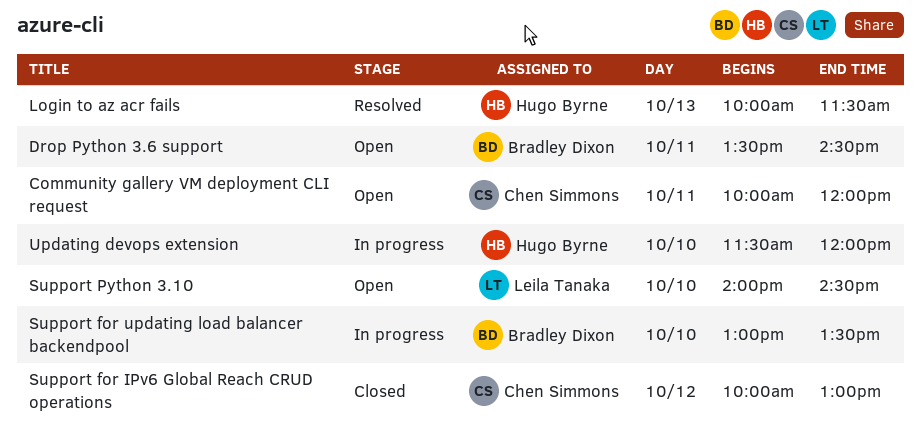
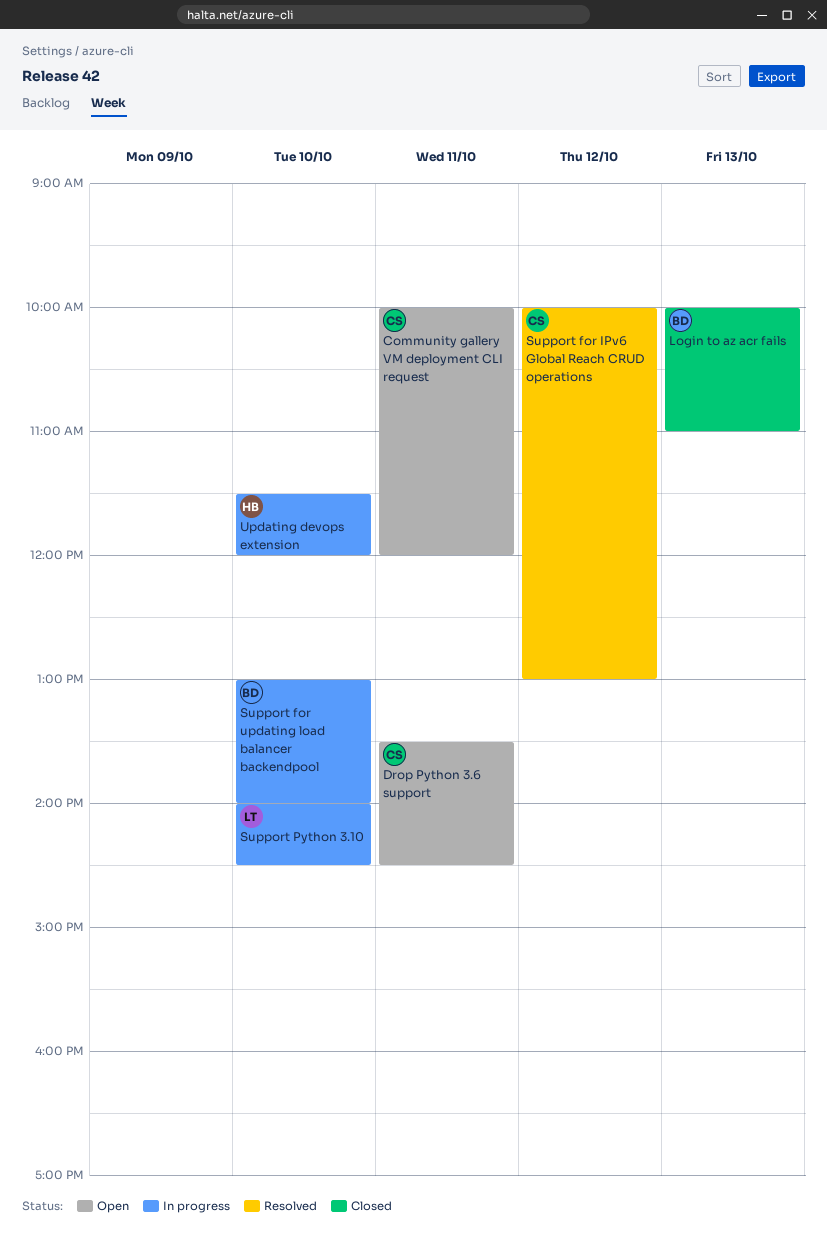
Drop Python 3.6 support, owner: Bradley Dixon -> Chen Simmons
Login to az acr fails, status: Resolved -> Closed
Login to az acr fails, owner: Hugo Byrne -> Bradley Dixon
Login to az acr fails, ends: 11:30 -> 11:00
Support for IPv6 Global Reach CRUD operations, status: Closed -> Resolved
Support for updating load balancer backendpool, ends: 13:30 -> 14:00
Support Python 3.10, status: Open -> In progress

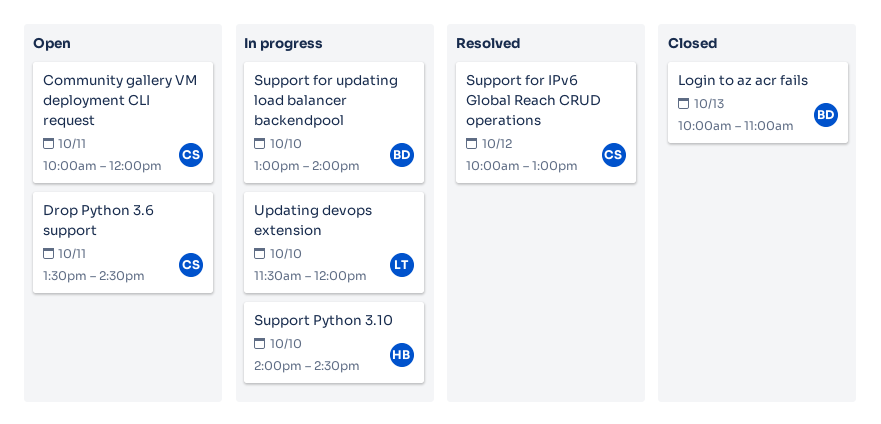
Support Python 3.10, owner: LT -> HB
Updating devops extension, owner: HB -> LT

